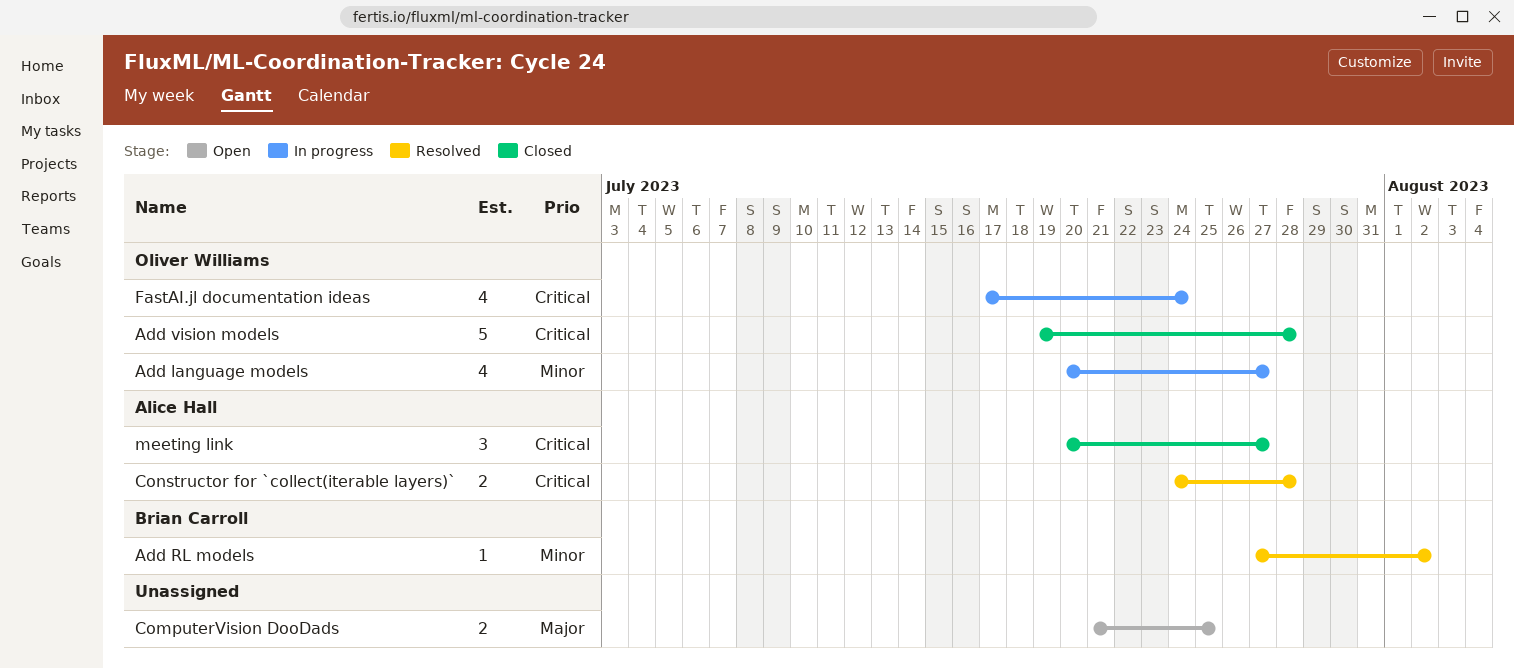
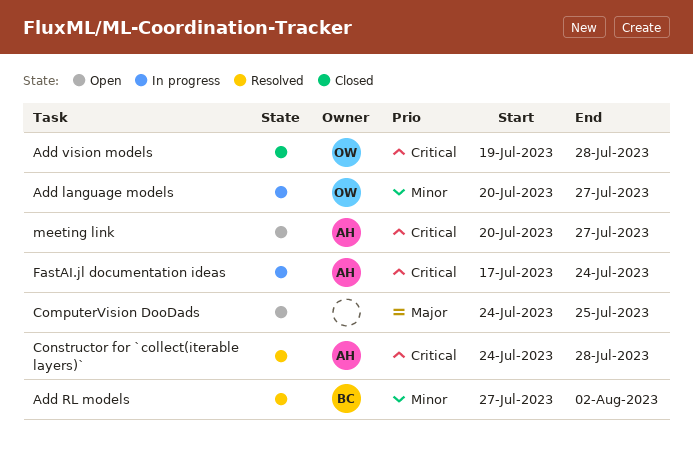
ComputerVision DooDads, start: Jul 21 -> Jul 24
FastAI.jl documentation ideas, owner: Oliver Williams -> Alice Hall
meeting link, status: Closed -> Open

